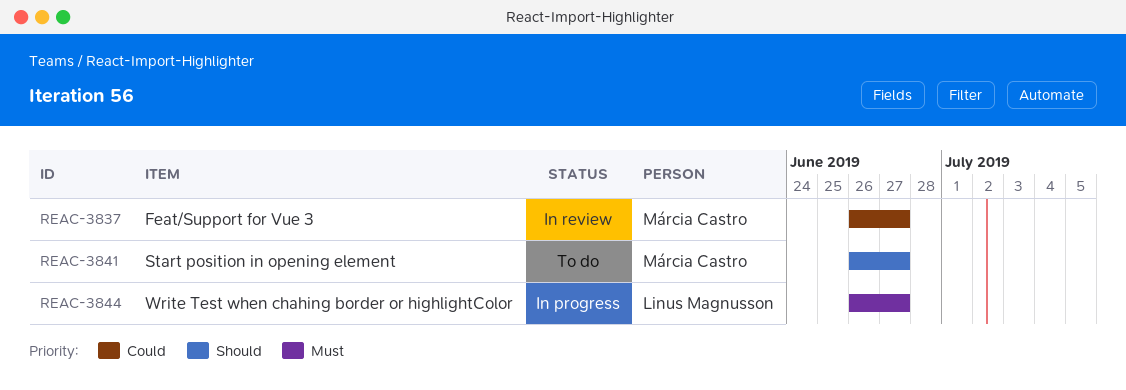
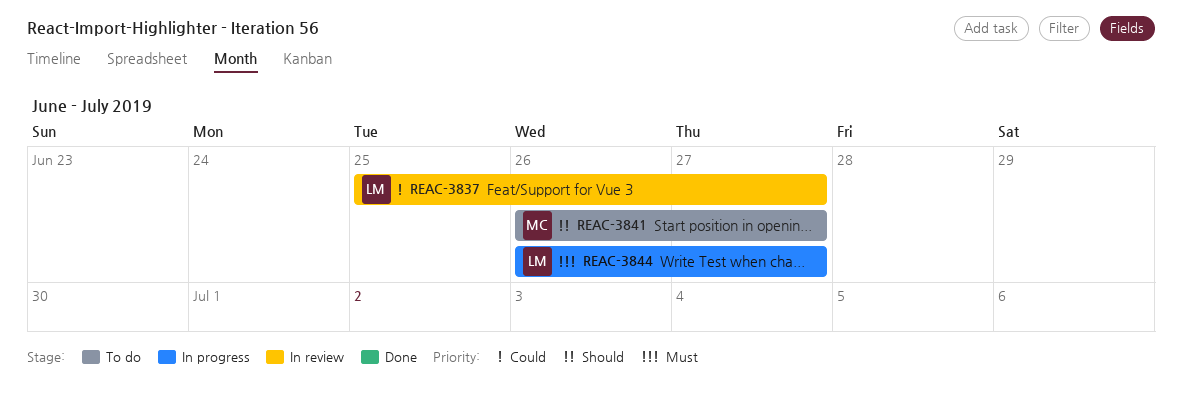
REAC-3837, owner: Márcia Castro -> Linus Magnusson
REAC-3837, start: Jun 26 -> Jun 25

